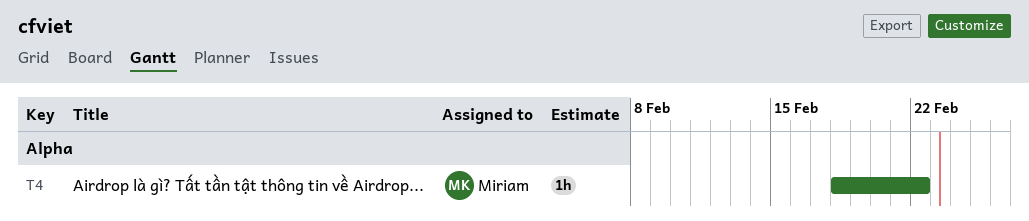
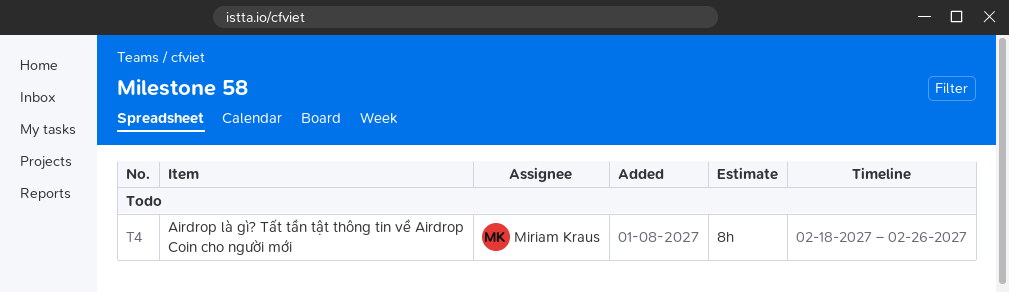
T4, estimate: 1h -> 8h
T4, due: Feb 22 -> Feb 26

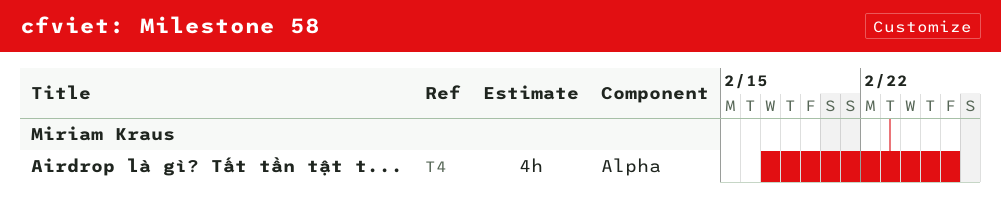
T4, estimate: 8h -> 4h
T4, start: Feb 18 -> Feb 17

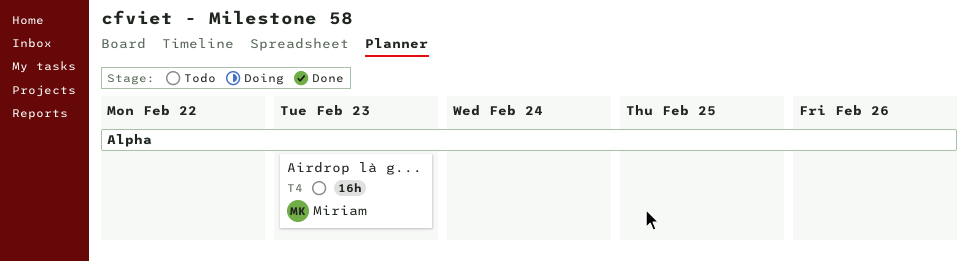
T4, estimate: 4h -> 16h
T4, due: Feb 26 -> Feb 23

